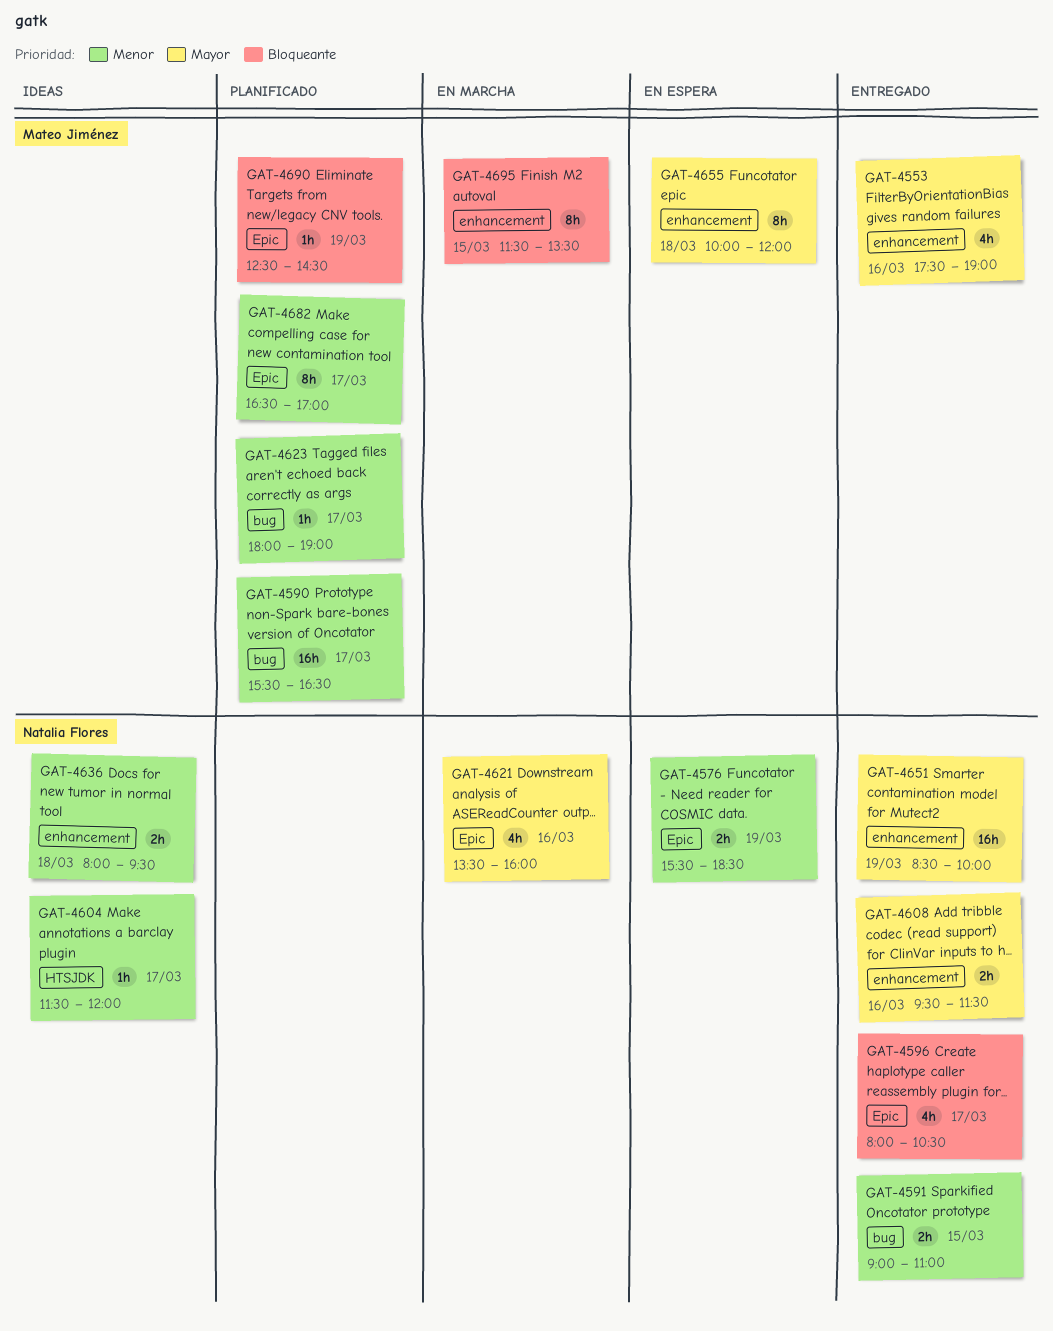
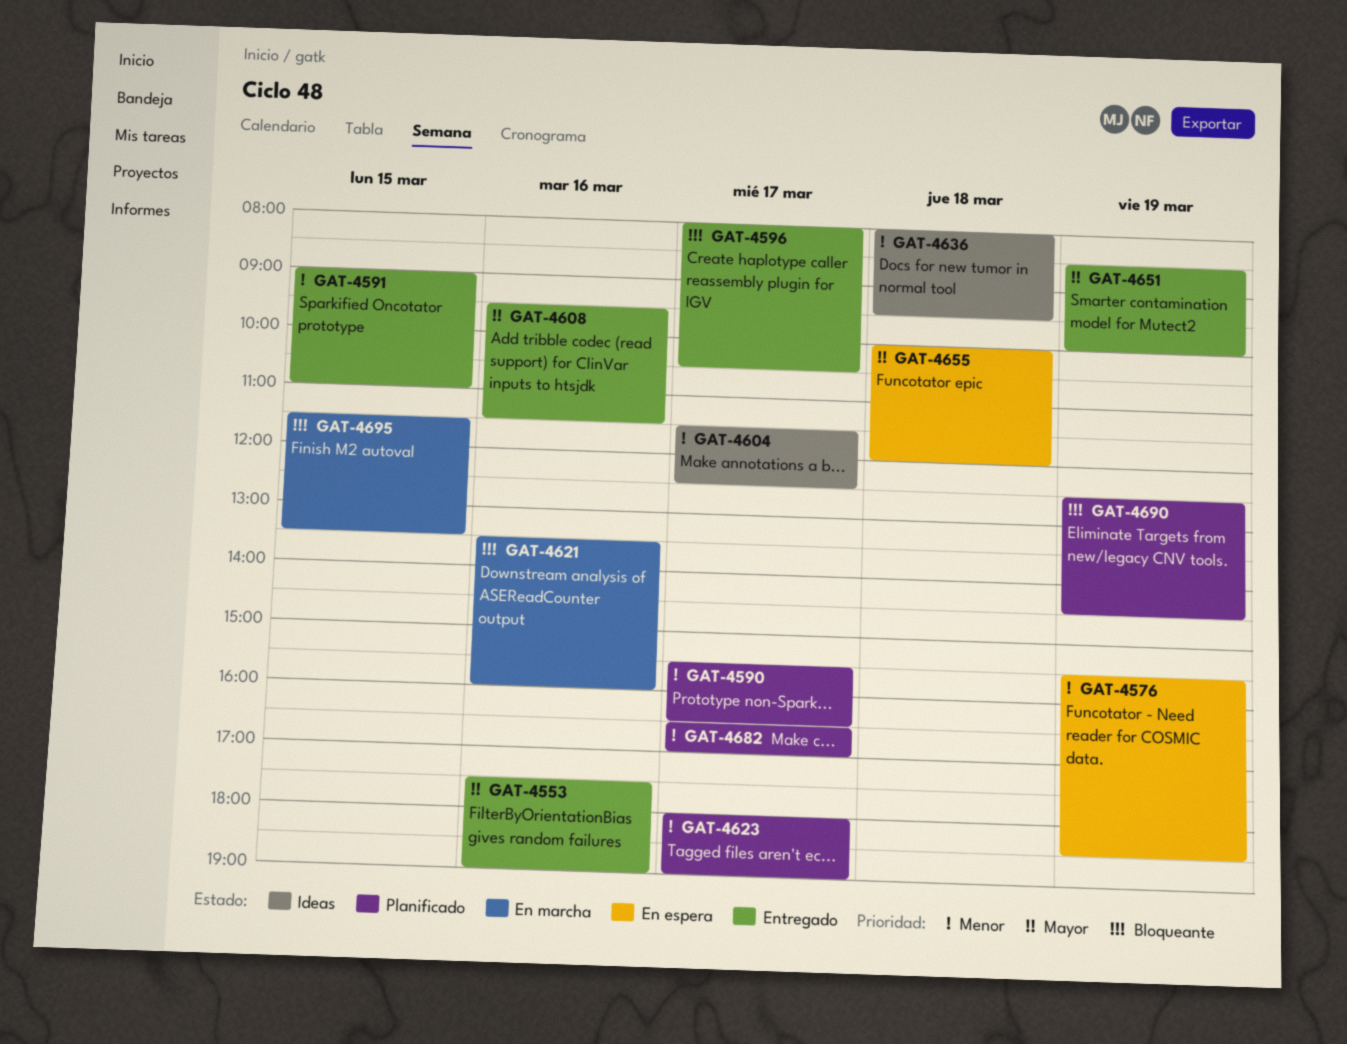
GAT-4604, ends: 12:00 -> 12:30
GAT-4621, priority: Mayor -> Bloqueante

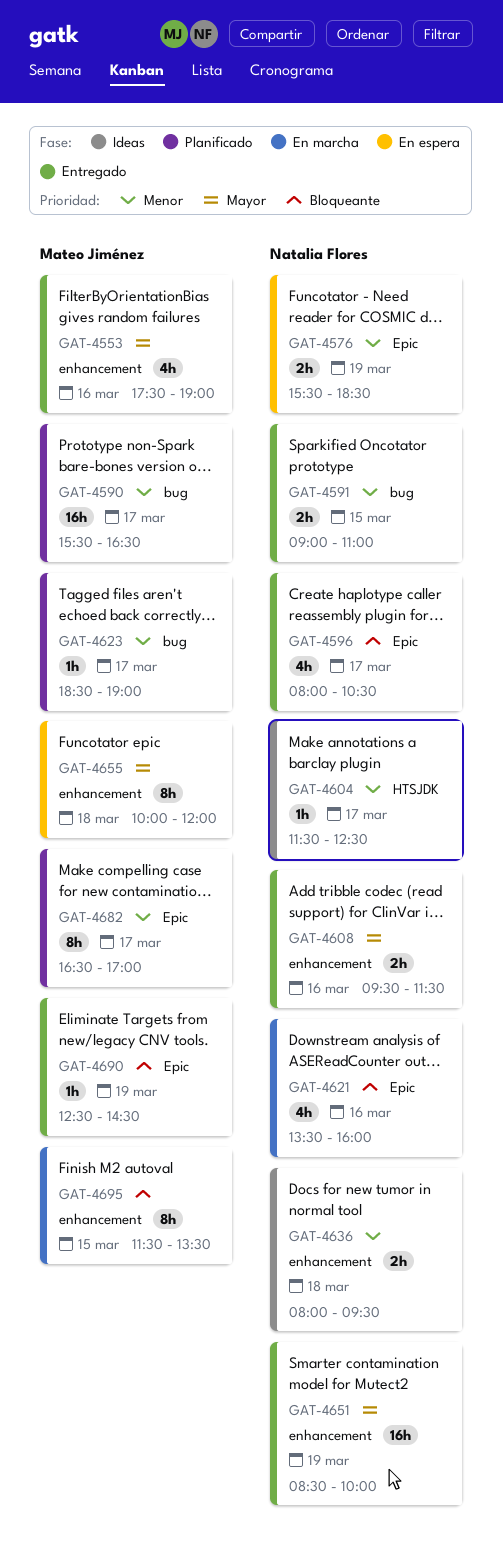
GAT-4623, begins: 18:00 -> 18:30
GAT-4690, status: Planificado -> Entregado

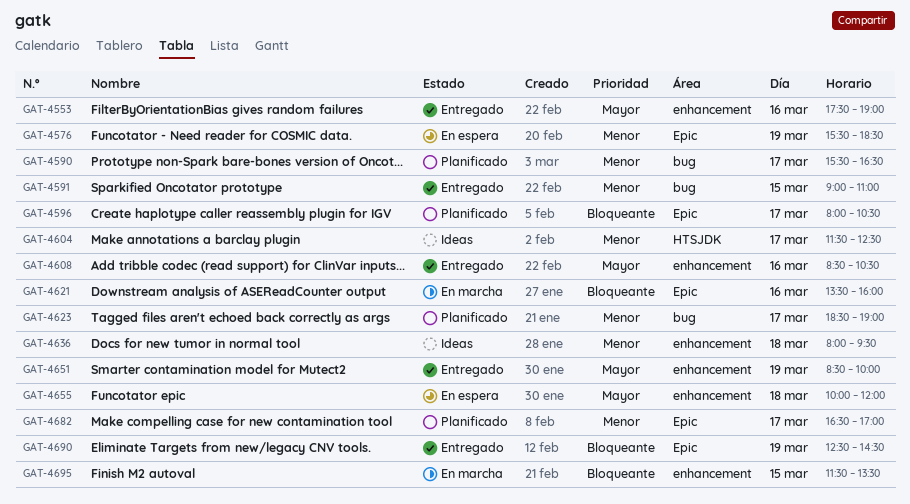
GAT-4596, status: Entregado -> Planificado
GAT-4608, begins: 09:30 -> 08:30
GAT-4608, ends: 11:30 -> 10:30

